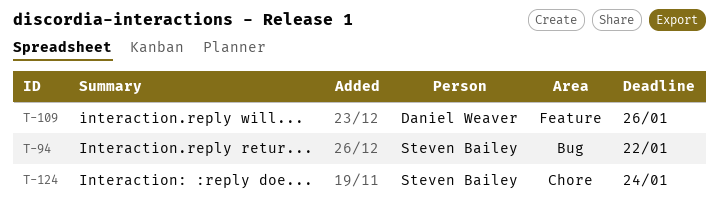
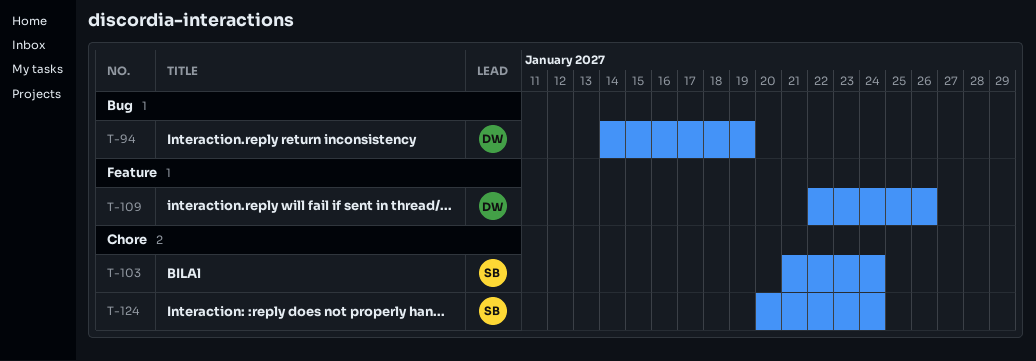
T-94, owner: Steven Bailey -> Daniel Weaver
T-94, due: Jan 22 -> Jan 19
T-103: none -> present

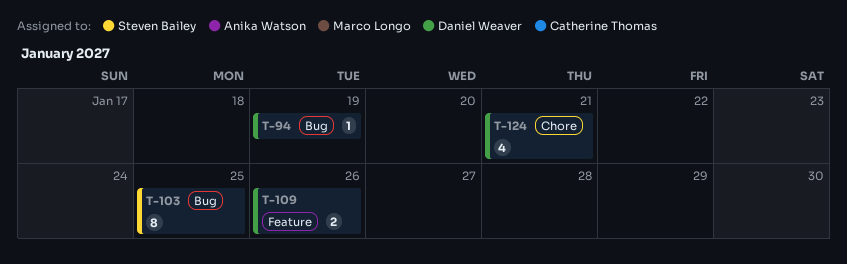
T-103, label: Chore -> Bug
T-103, due: Jan 24 -> Jan 25
T-124, owner: Steven Bailey -> Daniel Weaver
T-124, due: Jan 24 -> Jan 21

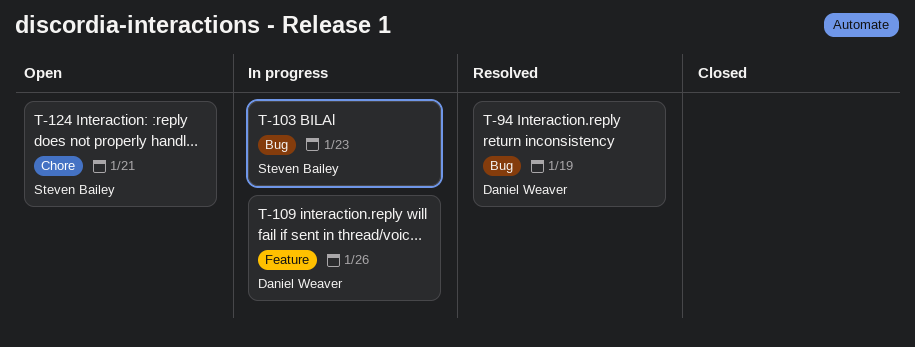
T-103, due: Jan 25 -> Jan 23
T-124, owner: Daniel Weaver -> Steven Bailey

